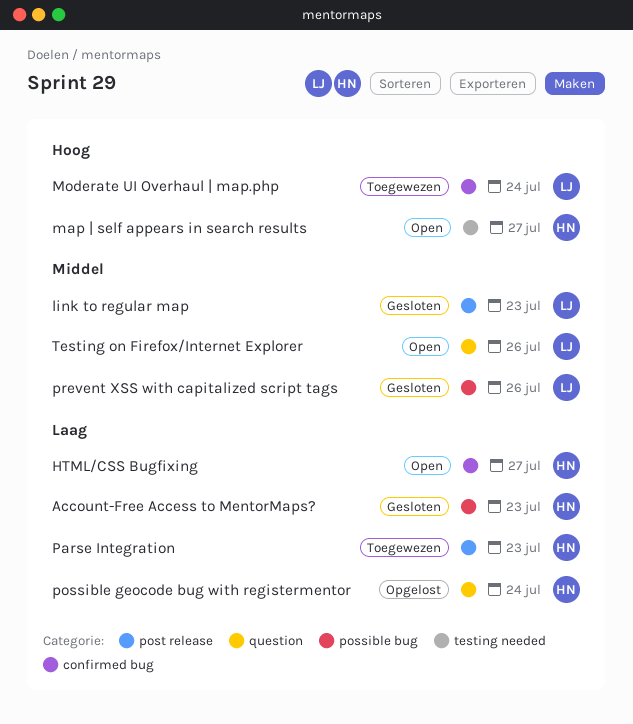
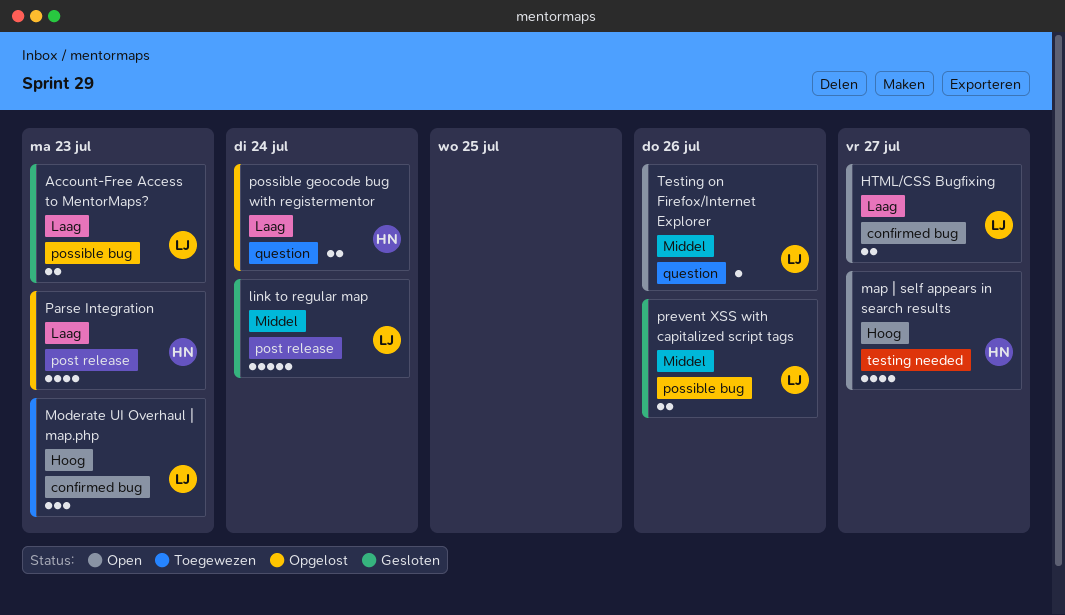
Account-Free Access to MentorMaps?, owner: HN -> LJ
HTML/CSS Bugfixing, owner: HN -> LJ
link to regular map, due: Jul 23 -> Jul 24
Moderate UI Overhaul | map.php, due: Jul 24 -> Jul 23
Parse Integration, status: Toegewezen -> Opgelost

